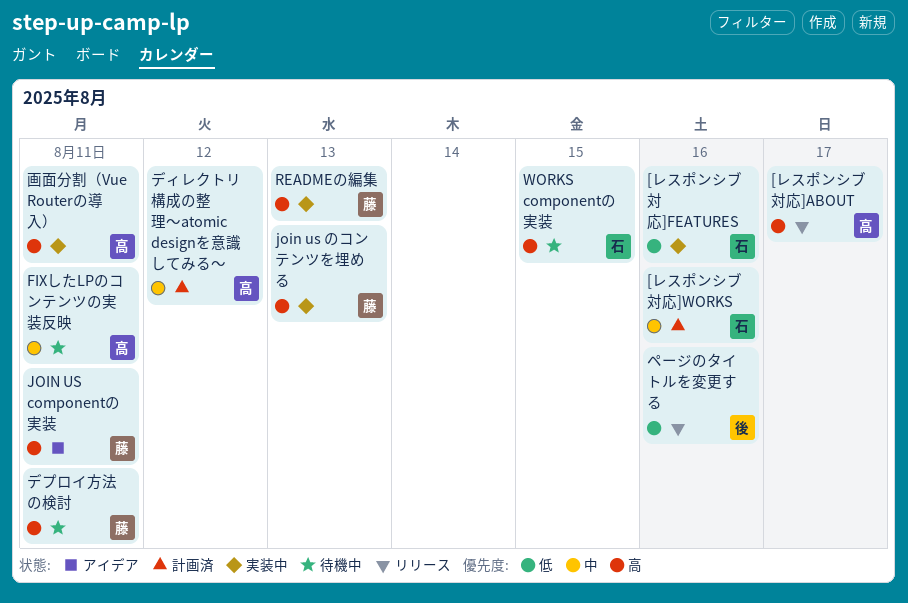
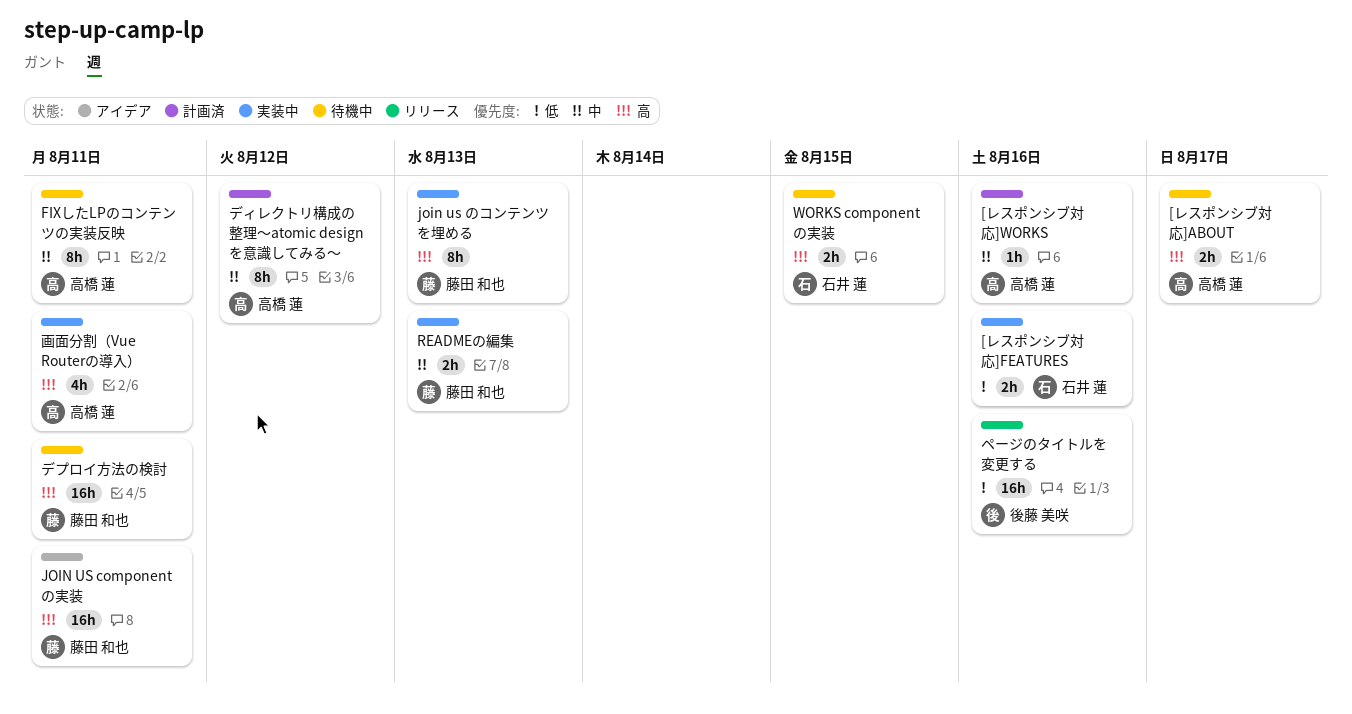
[レスポンシブ対応]ABOUT, status: リリース -> 待機中
[レスポンシブ対応]WORKS, owner: 石井 蓮 -> 高橋 蓮
READMEの編集, priority: 高 -> 中

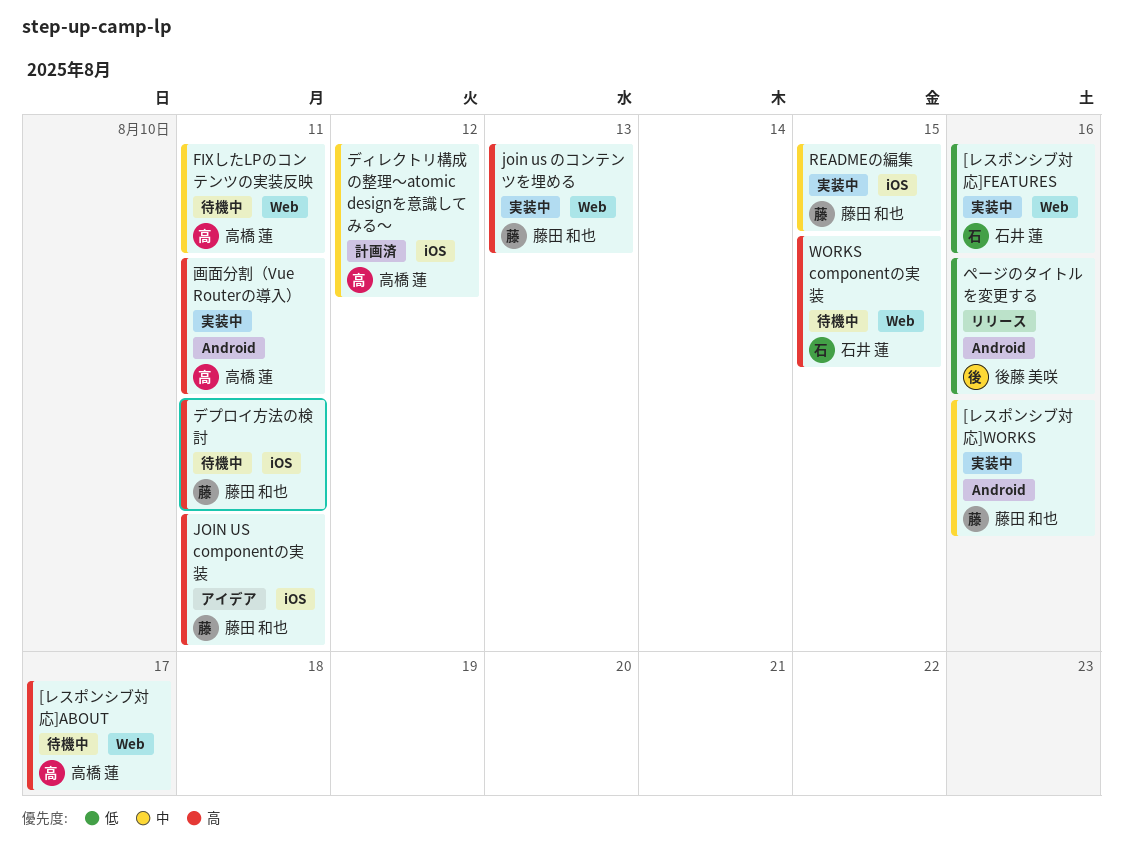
[レスポンシブ対応]WORKS, status: 計画済 -> 実装中
[レスポンシブ対応]WORKS, owner: 高橋 蓮 -> 藤田 和也
READMEの編集, due: Aug 13 -> Aug 15

